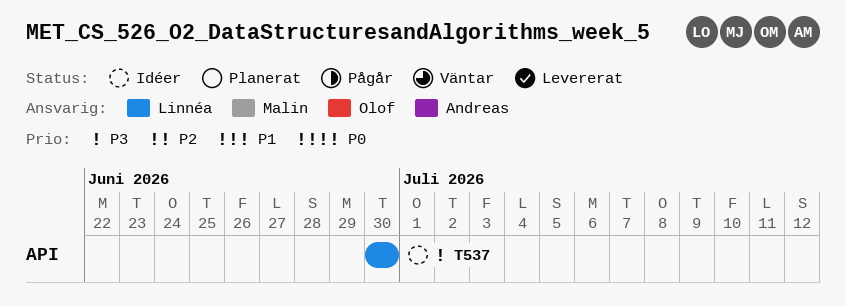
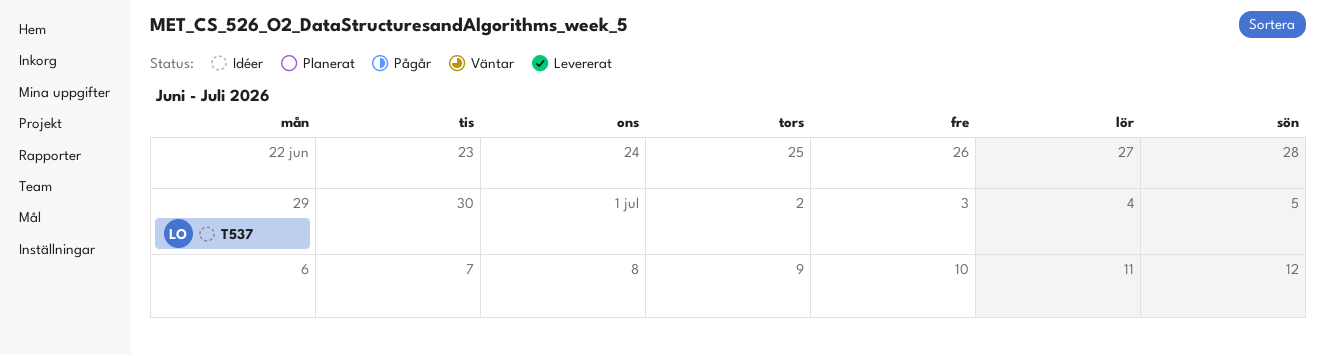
T537, start: Jun 30 -> Jun 29
T537, due: Jun 30 -> Jun 29

